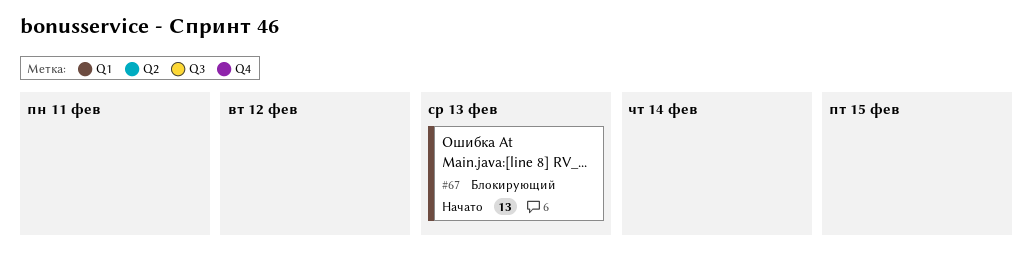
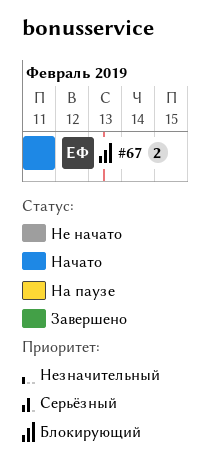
#67, estimate: 13 -> 2
#67, due: Feb 13 -> Feb 11

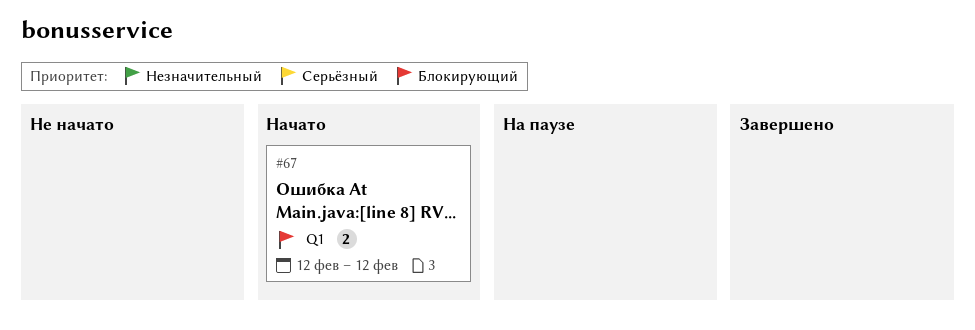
#67, start: Feb 11 -> Feb 12
#67, due: Feb 11 -> Feb 12

